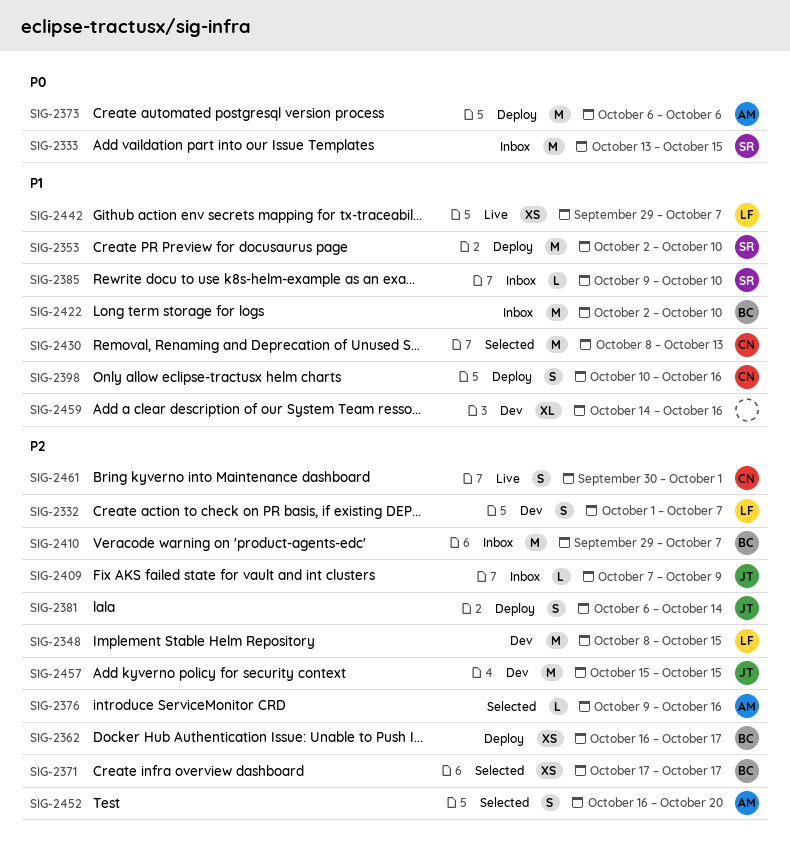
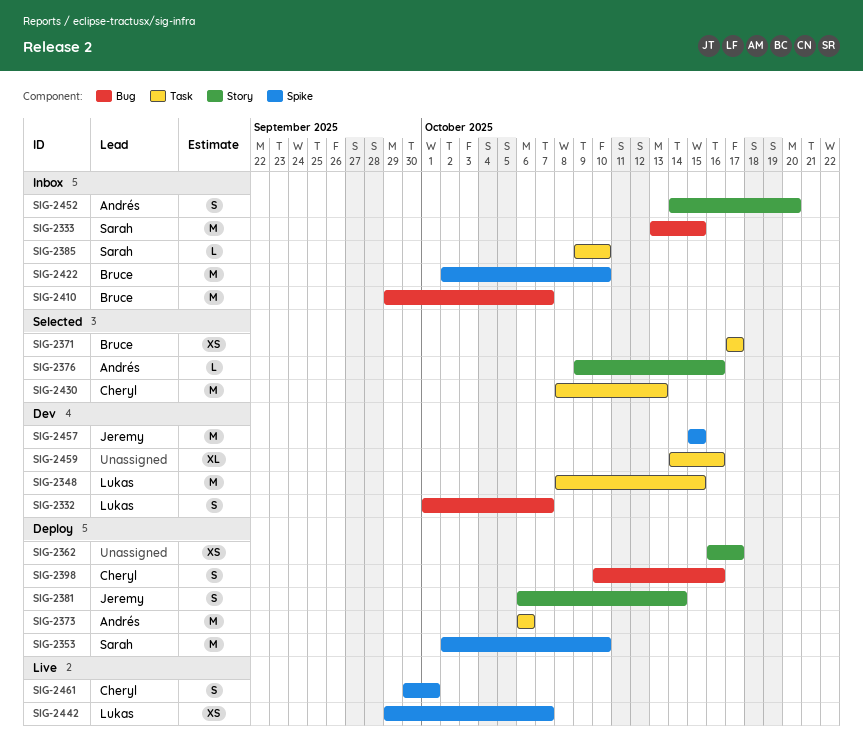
SIG-2362, owner: Bruce -> none
SIG-2409: present -> none
SIG-2452, status: Selected -> Inbox
SIG-2452, start: Oct 16 -> Oct 14

